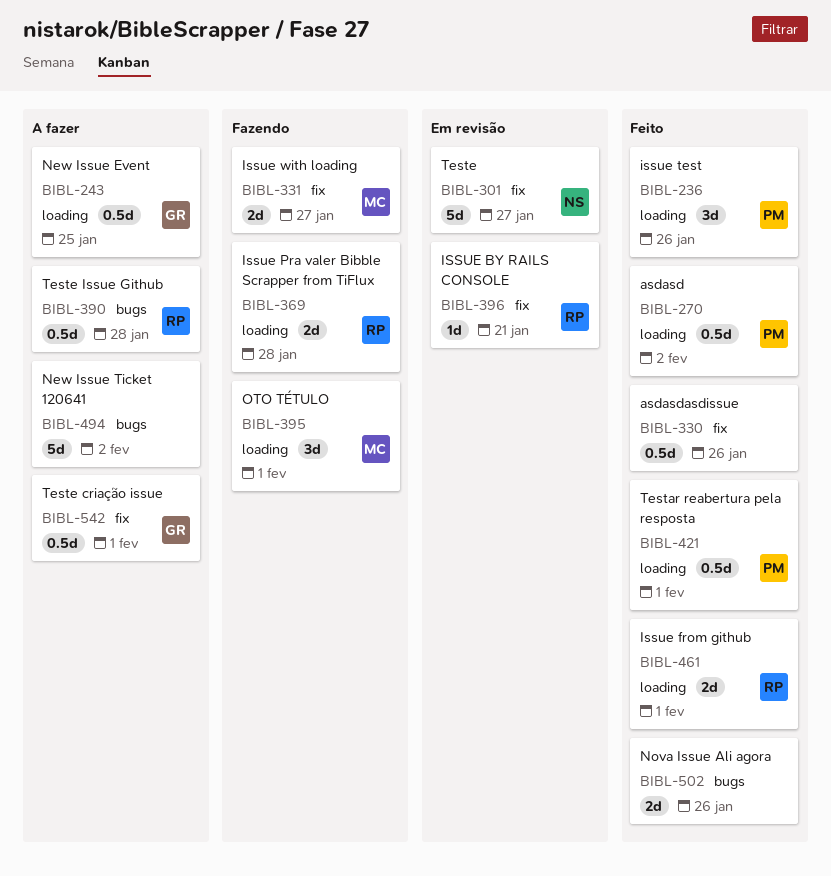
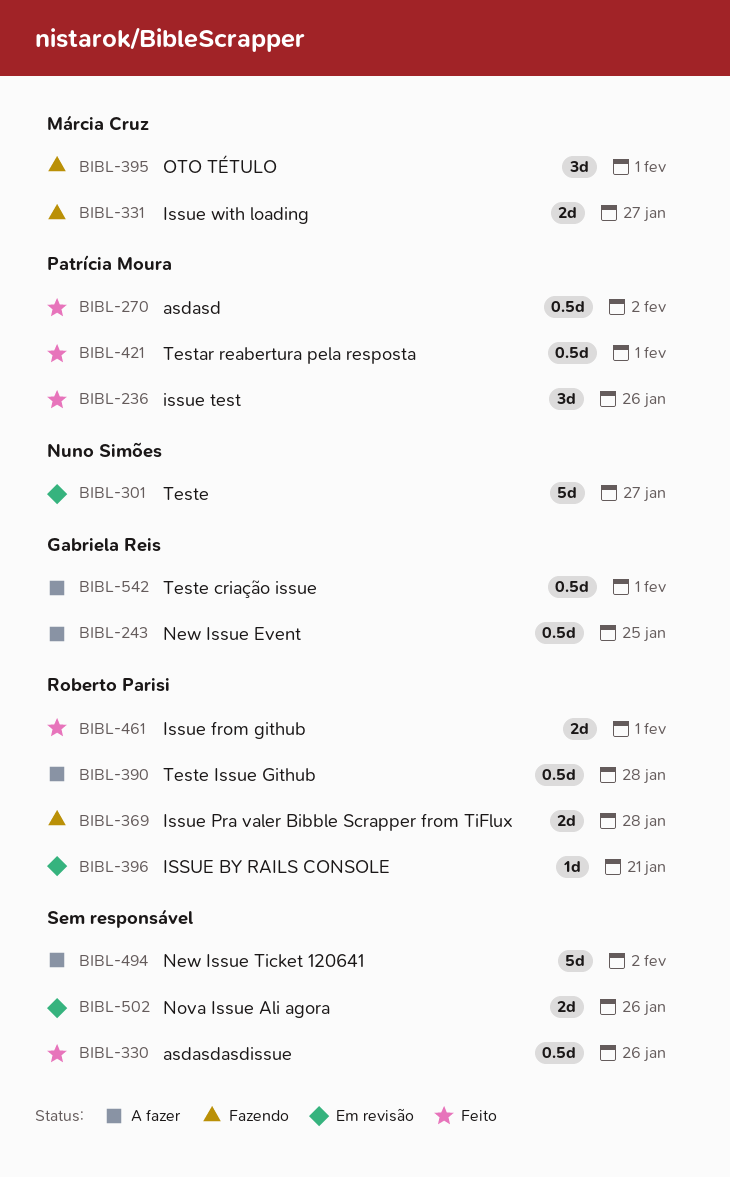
BIBL-502, status: Feito -> Em revisão

